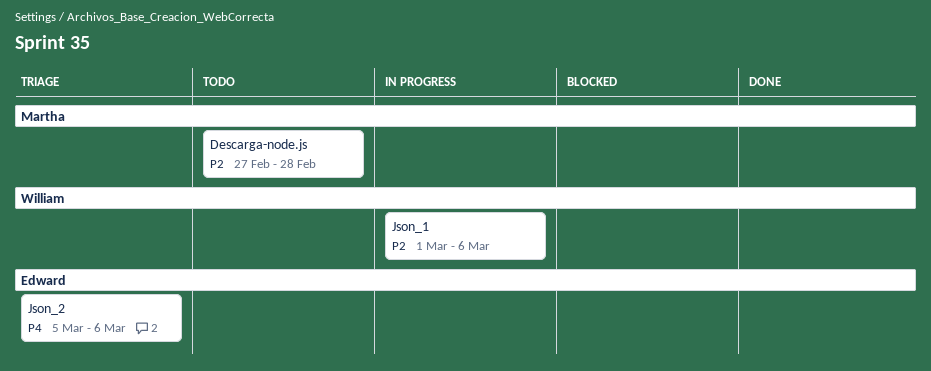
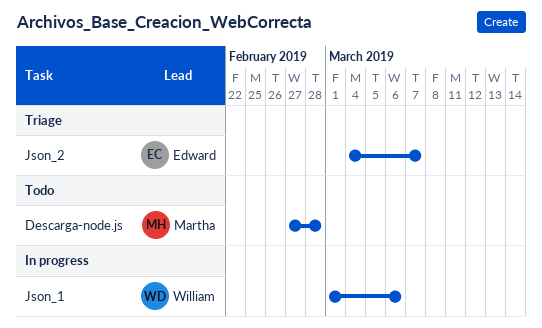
Json_2, start: Mar 5 -> Mar 4
Json_2, due: Mar 6 -> Mar 7

